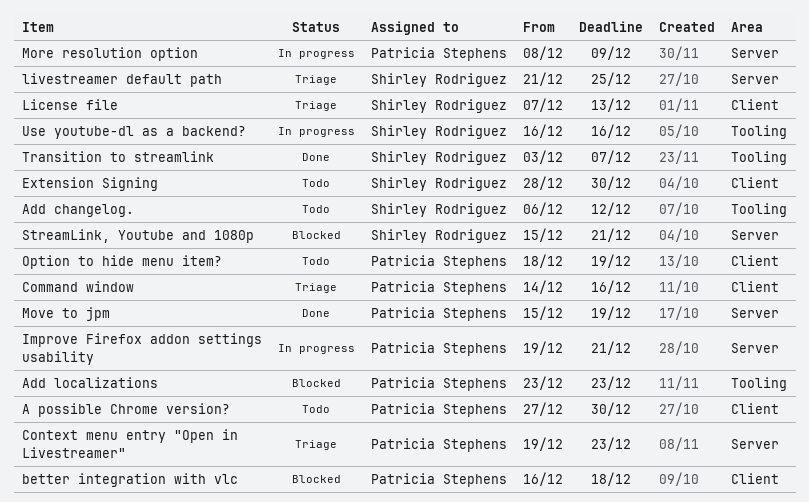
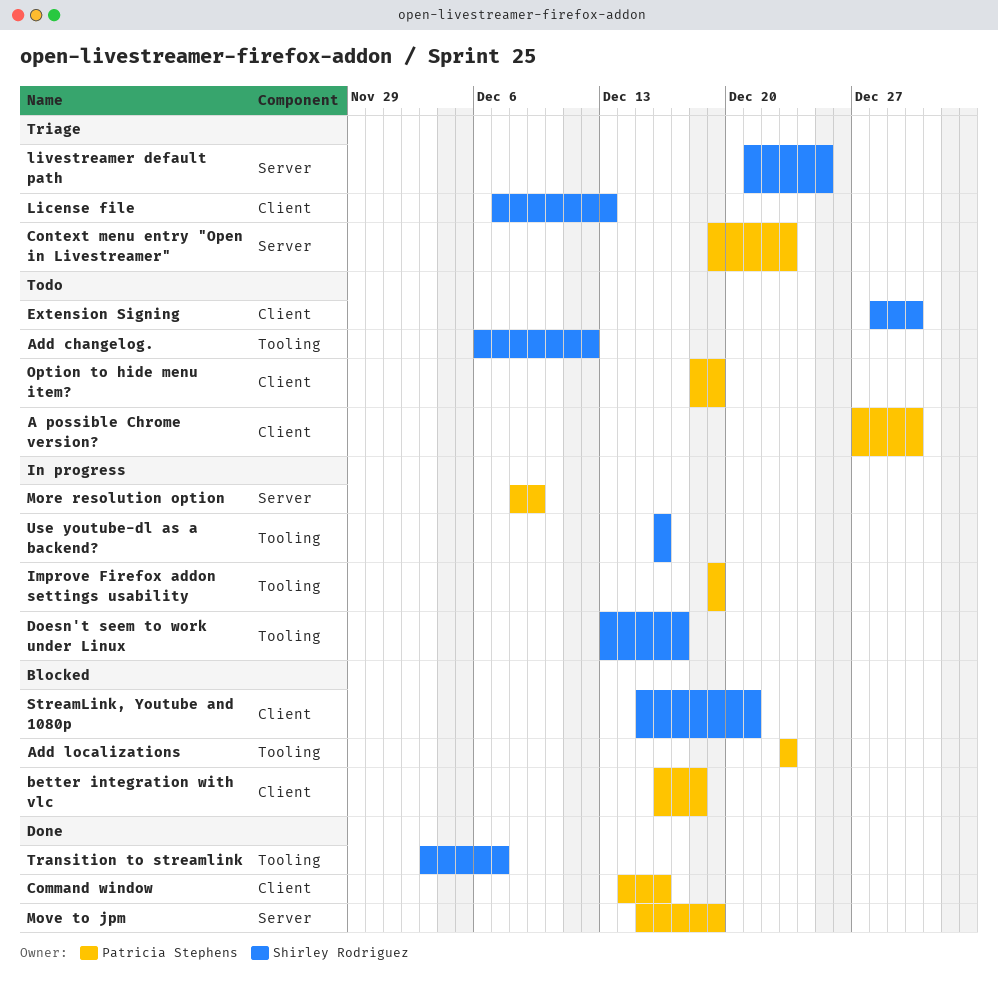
Command window, status: Triage -> Done
Doesn't seem to work under Linux: none -> present
Improve Firefox addon settings usability, label: Server -> Tooling
Improve Firefox addon settings usability, due: Dec 21 -> Dec 19
StreamLink, Youtube and 1080p, label: Server -> Client

